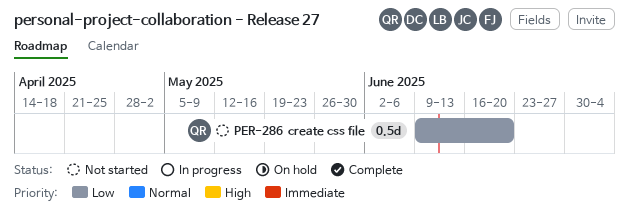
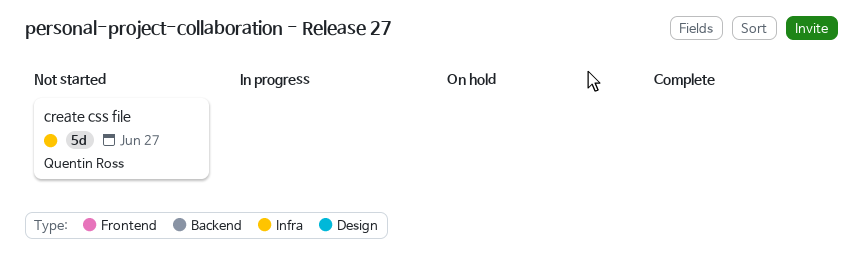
create css file, estimate: 0.5d -> 5d
create css file, due: Jun 20 -> Jun 27

